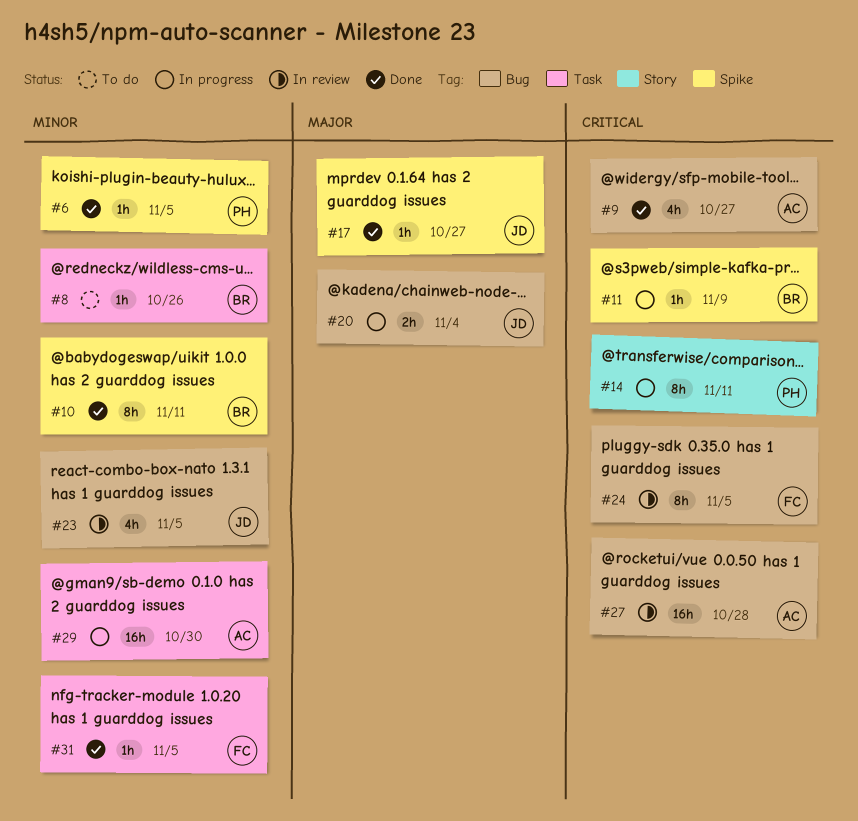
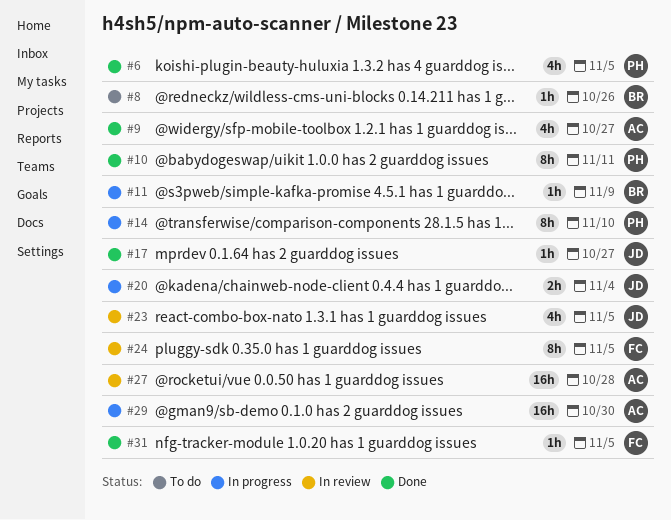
#6, estimate: 1h -> 4h
#10, owner: BR -> PH
#14, due: Nov 11 -> Nov 10

